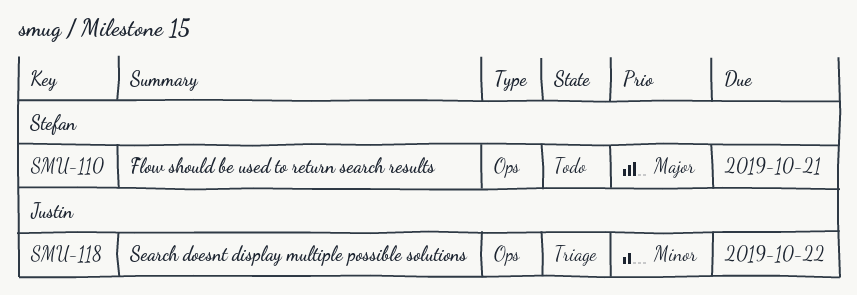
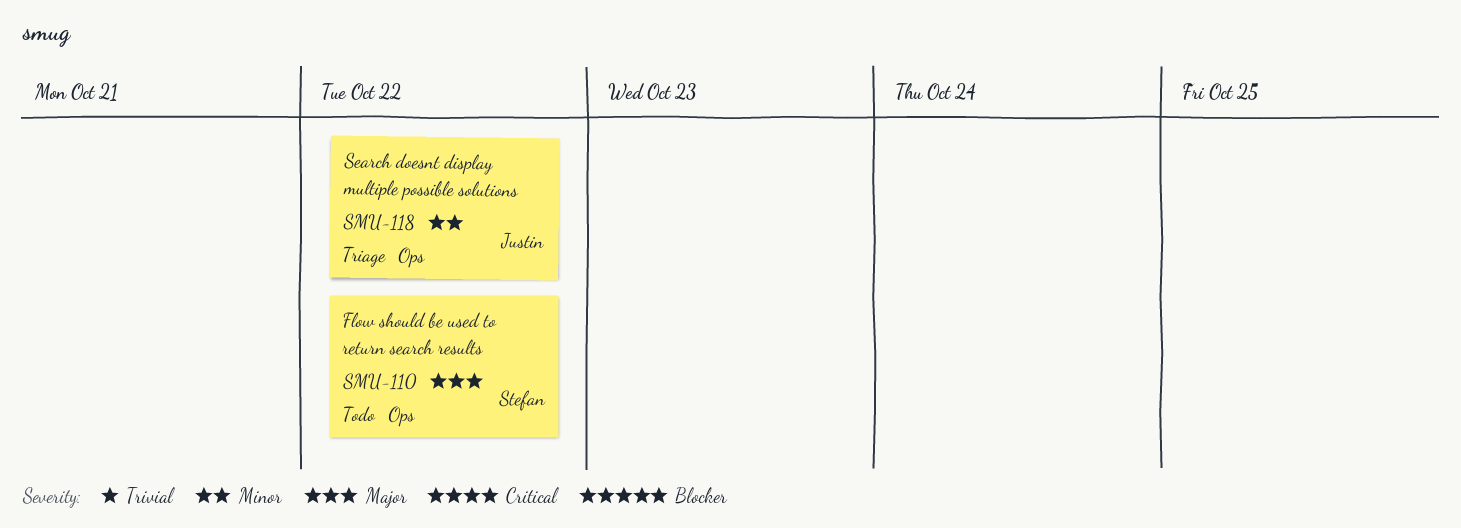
SMU-110, due: Oct 21 -> Oct 22

